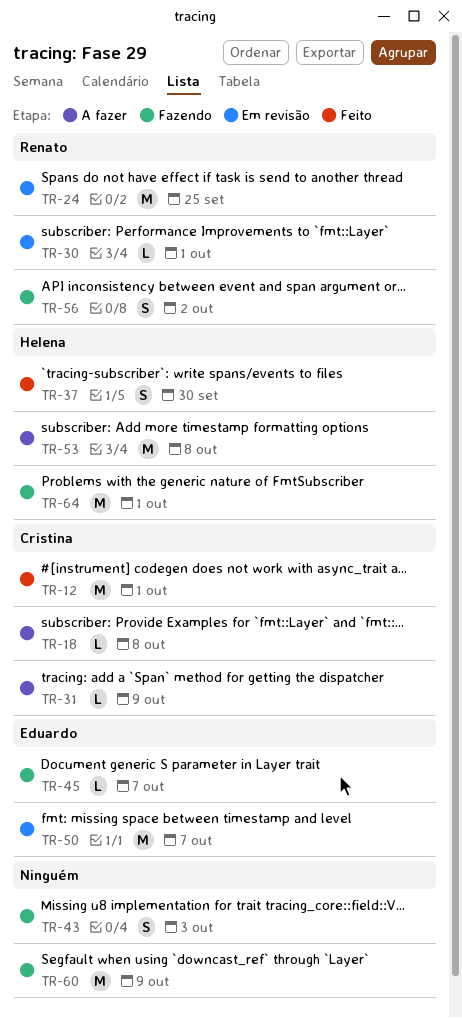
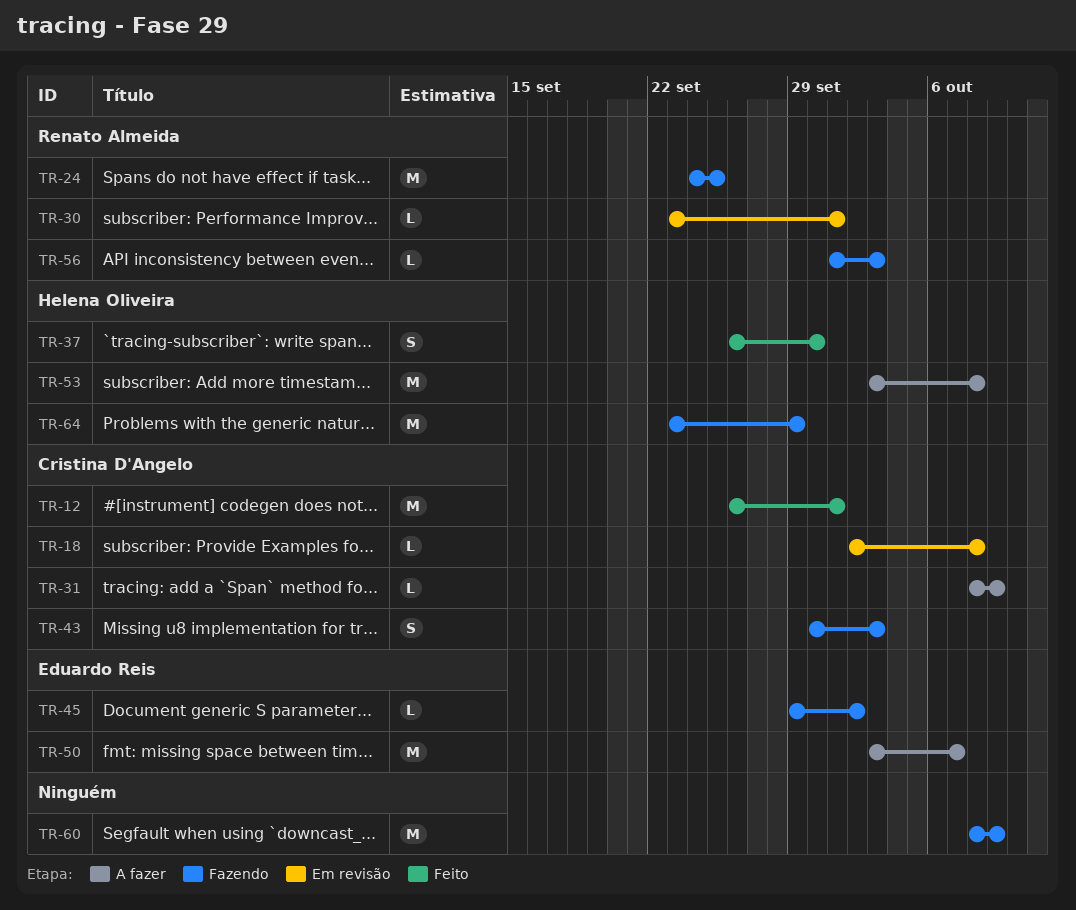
TR-18, status: A fazer -> Em revisão
TR-24, status: Em revisão -> Fazendo
TR-43, owner: none -> Cristina D'Angelo
TR-45, due: Oct 7 -> Oct 2
TR-50, status: Em revisão -> A fazer
TR-56, estimate: S -> L
TR-56, due: Oct 2 -> Oct 3
TR-64, due: Oct 1 -> Sep 29

